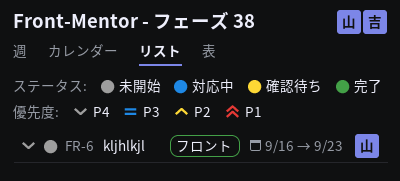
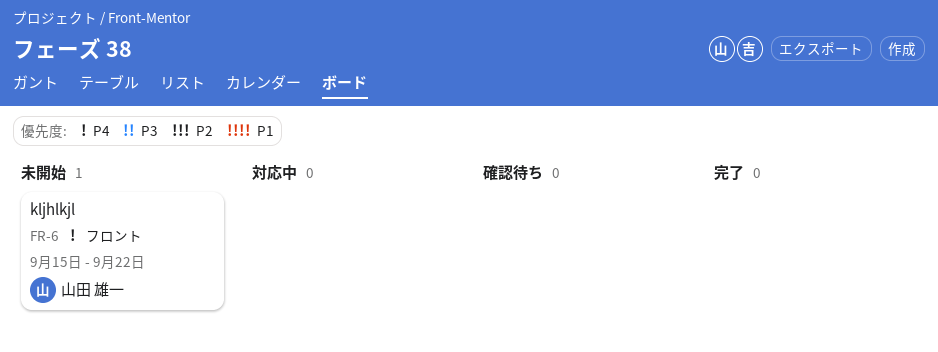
FR-6, start: Sep 16 -> Sep 15
FR-6, due: Sep 23 -> Sep 22

